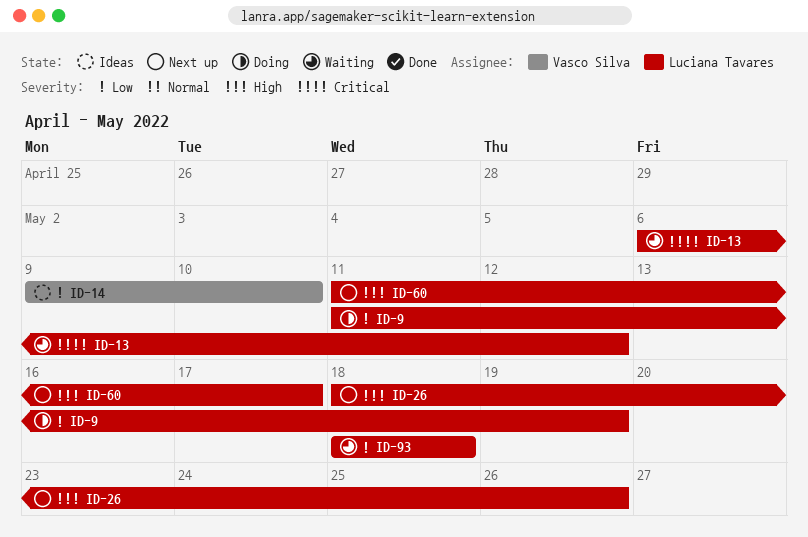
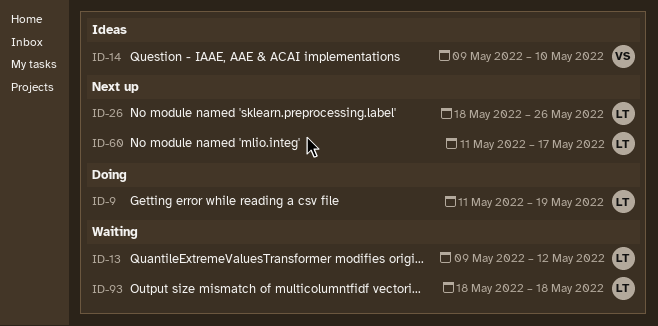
ID-13, start: May 6 -> May 9

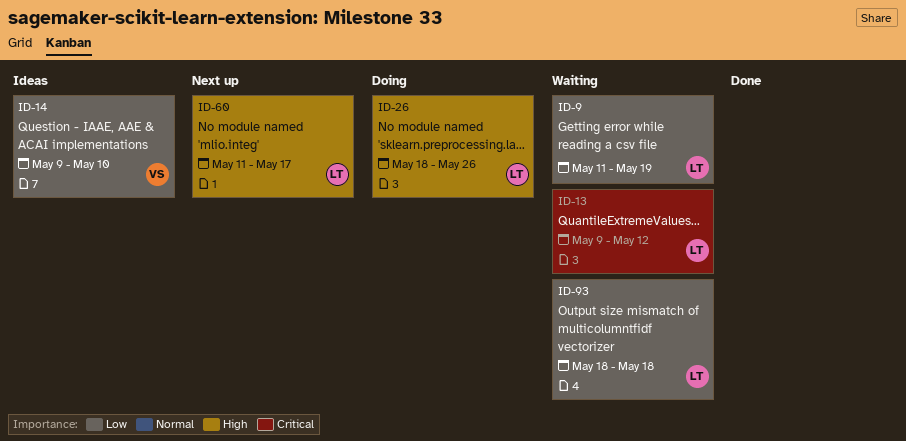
ID-9, status: Doing -> Waiting
ID-26, status: Next up -> Doing

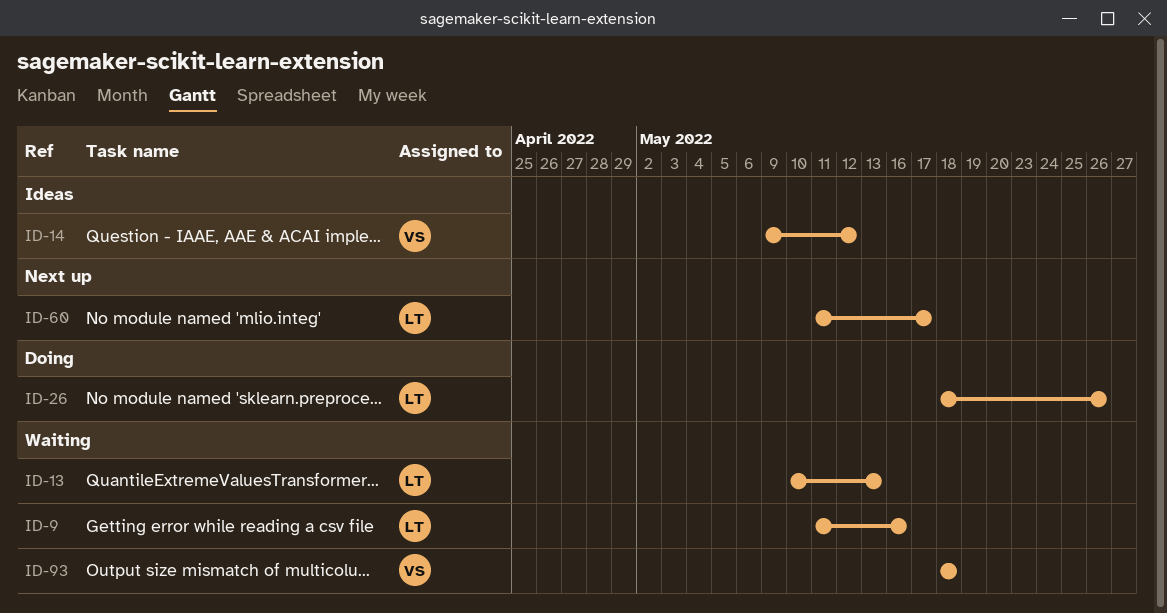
ID-9, due: May 19 -> May 16
ID-13, start: May 9 -> May 10
ID-13, due: May 12 -> May 13
ID-14, due: May 10 -> May 12
ID-93, owner: LT -> VS

